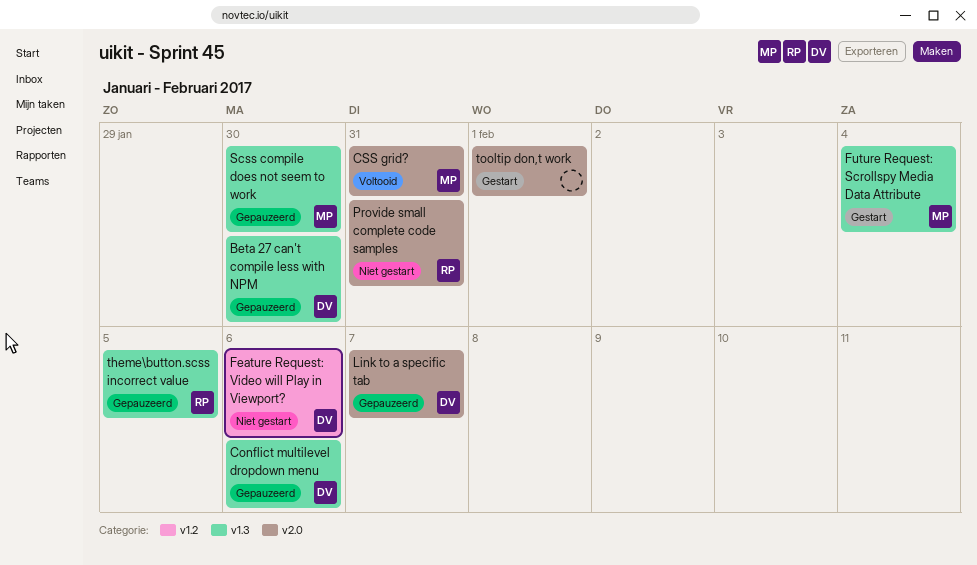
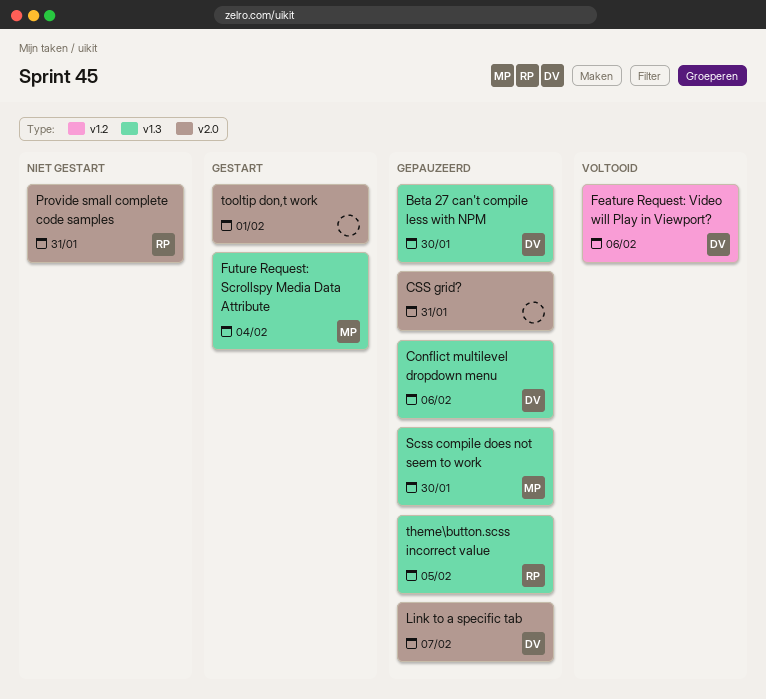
CSS grid?, status: Voltooid -> Gepauzeerd
CSS grid?, owner: MP -> none
Feature Request: Video will Play in Viewport?, status: Niet gestart -> Voltooid

